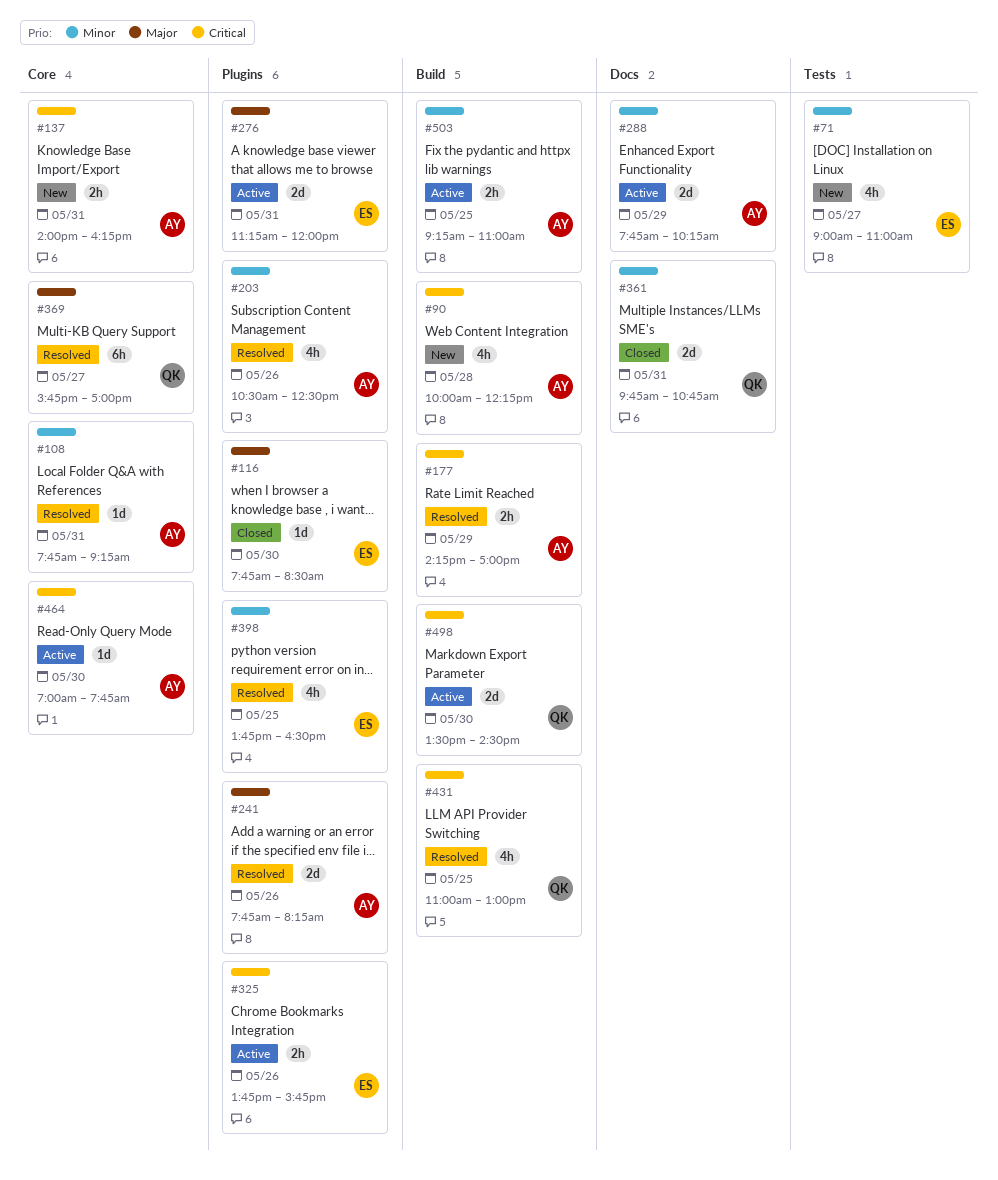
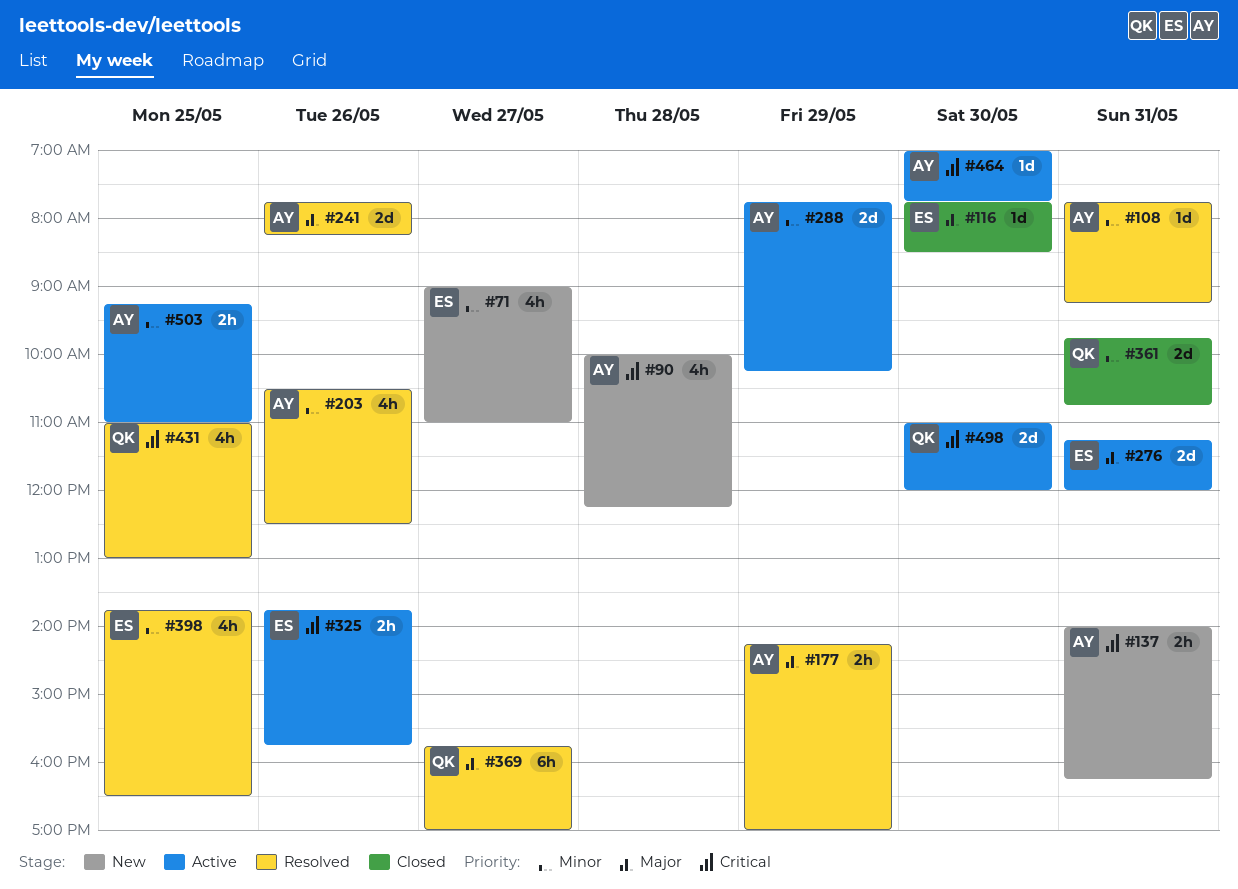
#177, priority: Critical -> Major
#498, begins: 13:30 -> 11:00
#498, ends: 14:30 -> 12:00

